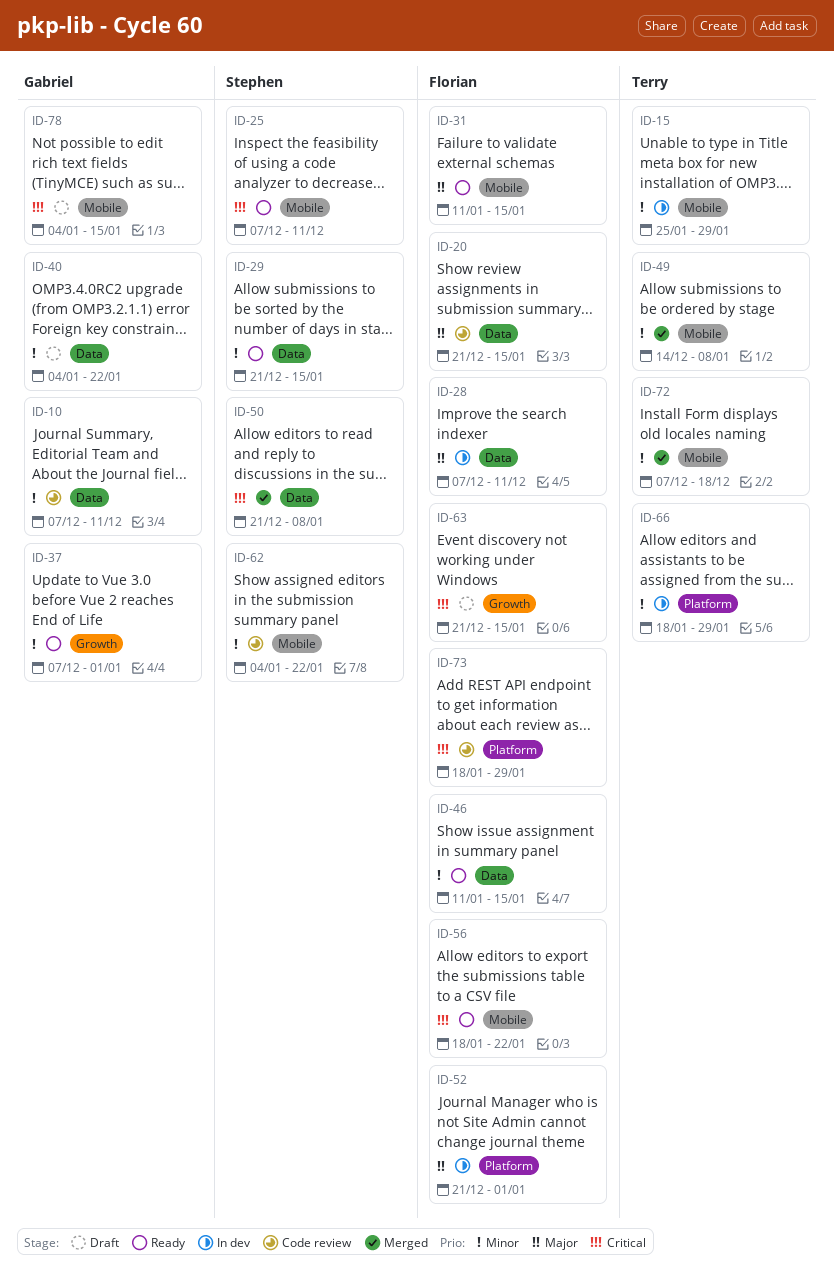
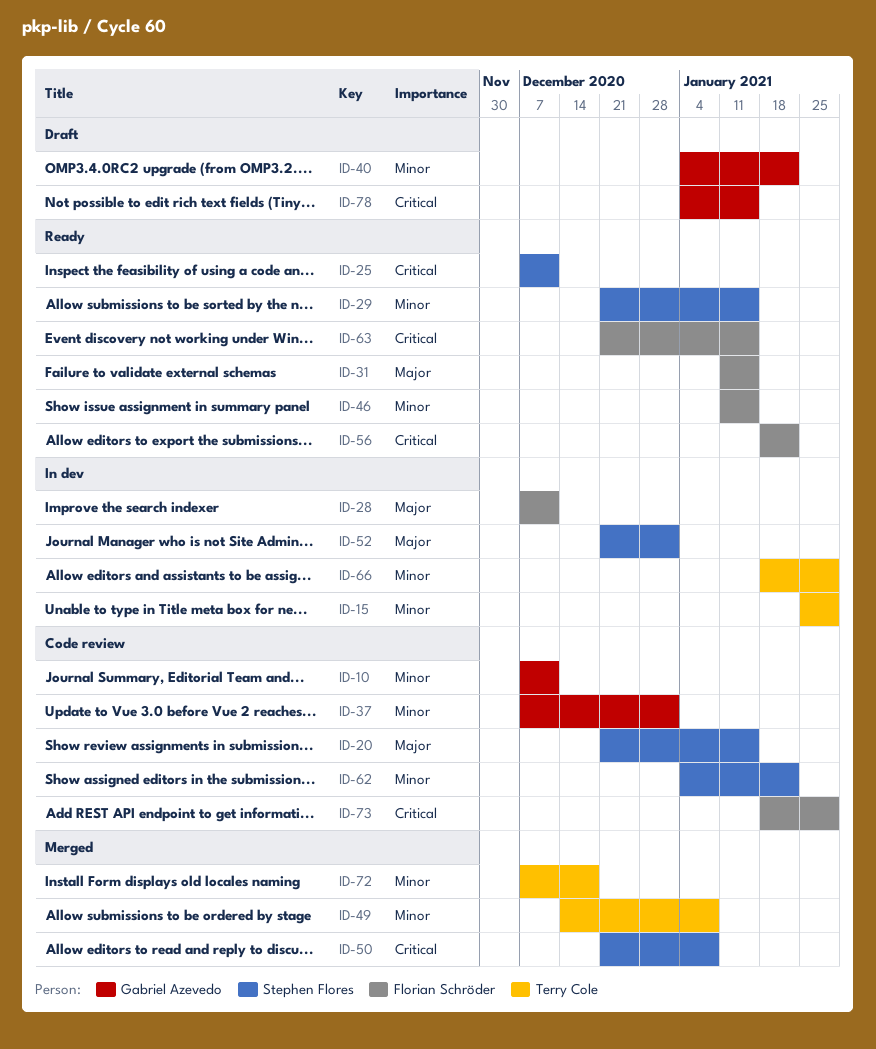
ID-20, owner: Florian Schröder -> Stephen Flores
ID-37, status: Ready -> Code review
ID-52, owner: Florian Schröder -> Stephen Flores
ID-63, status: Draft -> Ready

